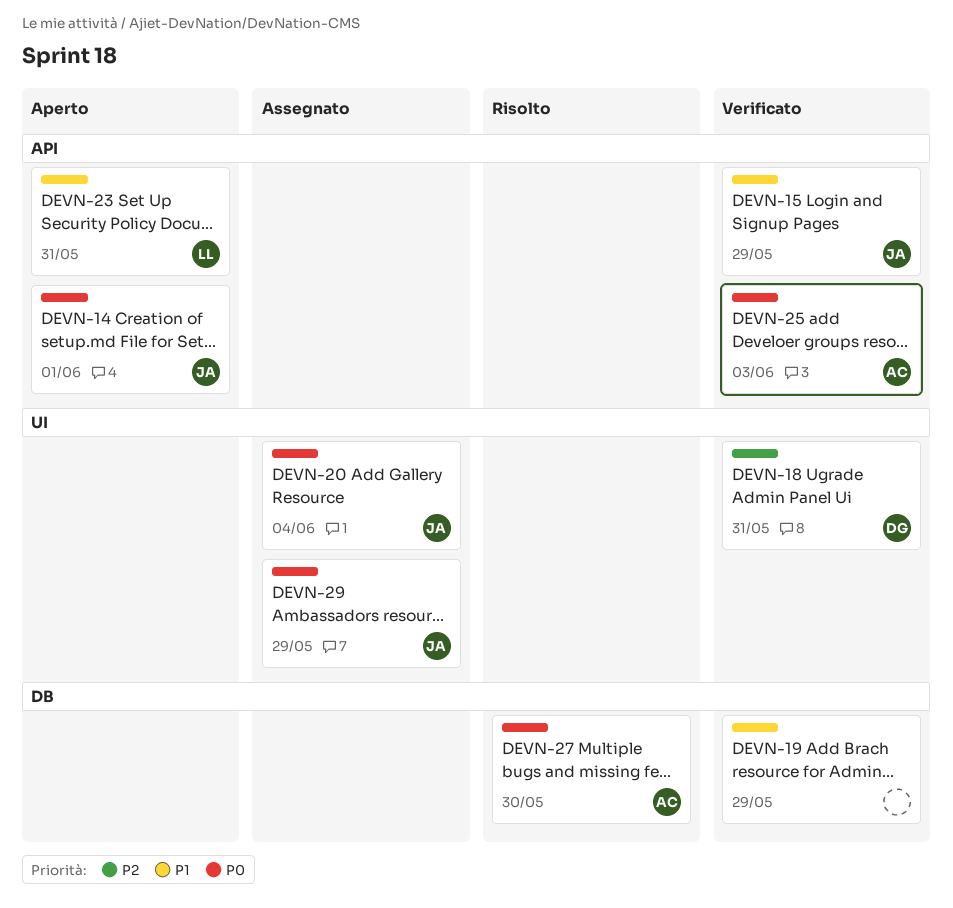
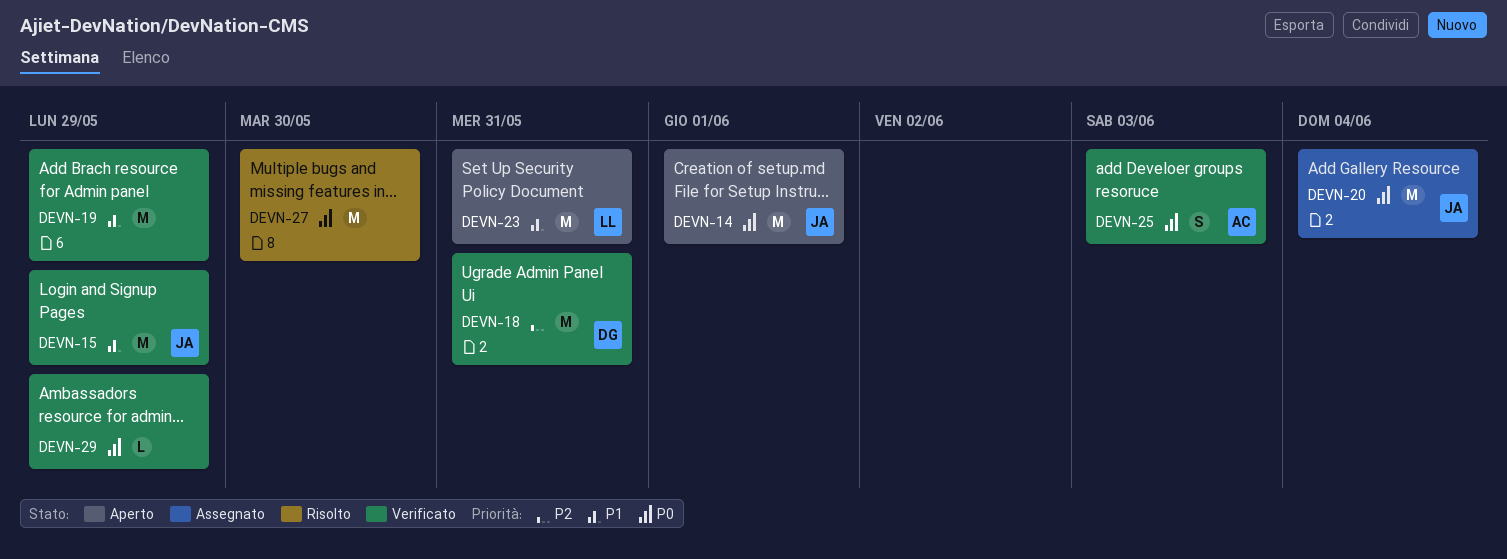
DEVN-27, owner: AC -> none
DEVN-29, status: Assegnato -> Verificato
DEVN-29, owner: JA -> none

